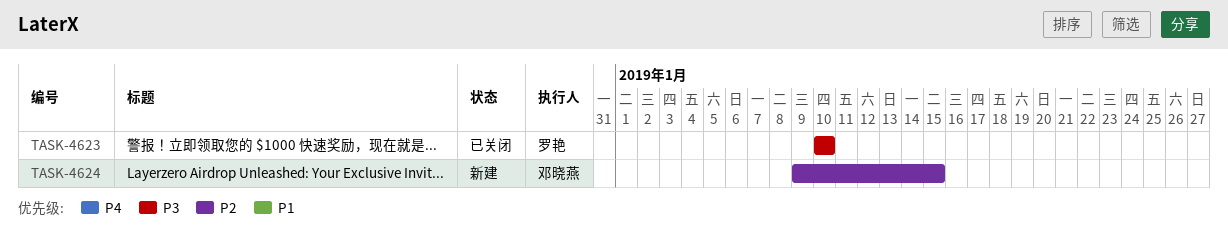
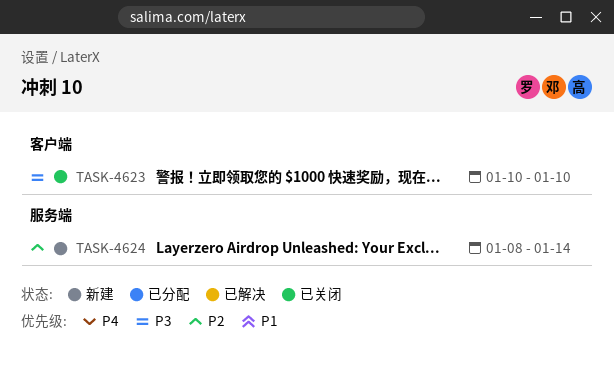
TASK-4624, start: Jan 9 -> Jan 8
TASK-4624, due: Jan 15 -> Jan 14

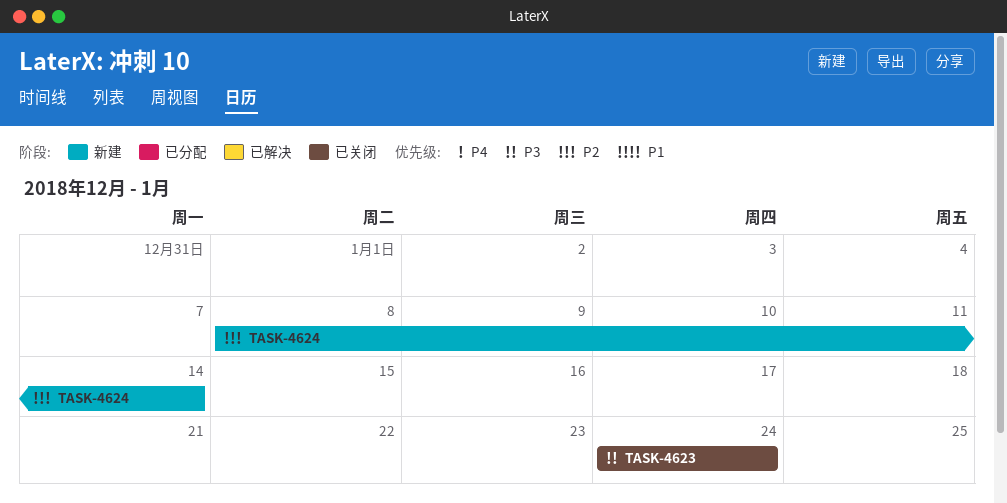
TASK-4623, start: Jan 10 -> Jan 24
TASK-4623, due: Jan 10 -> Jan 24

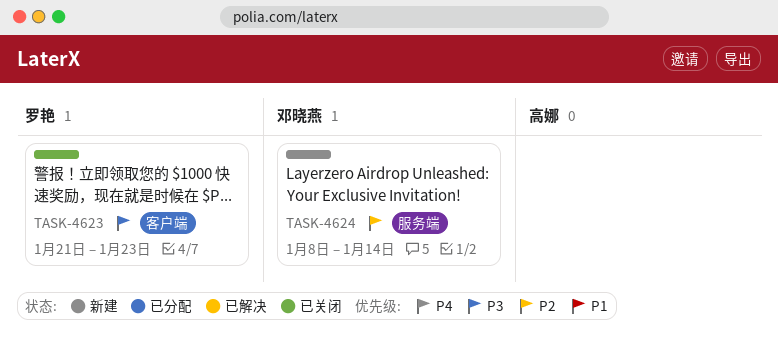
TASK-4623, start: Jan 24 -> Jan 21
TASK-4623, due: Jan 24 -> Jan 23

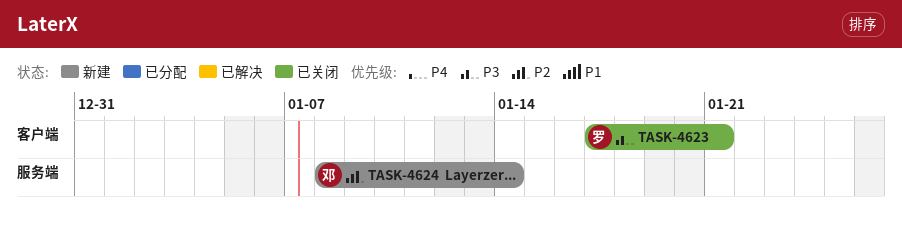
TASK-4623, start: Jan 21 -> Jan 17
TASK-4623, due: Jan 23 -> Jan 21

